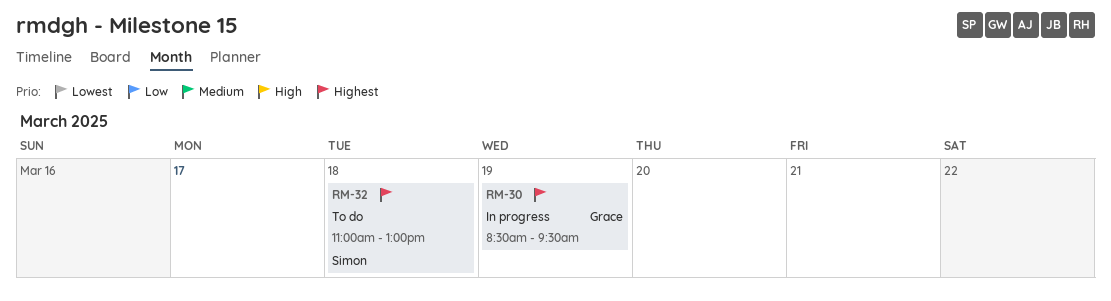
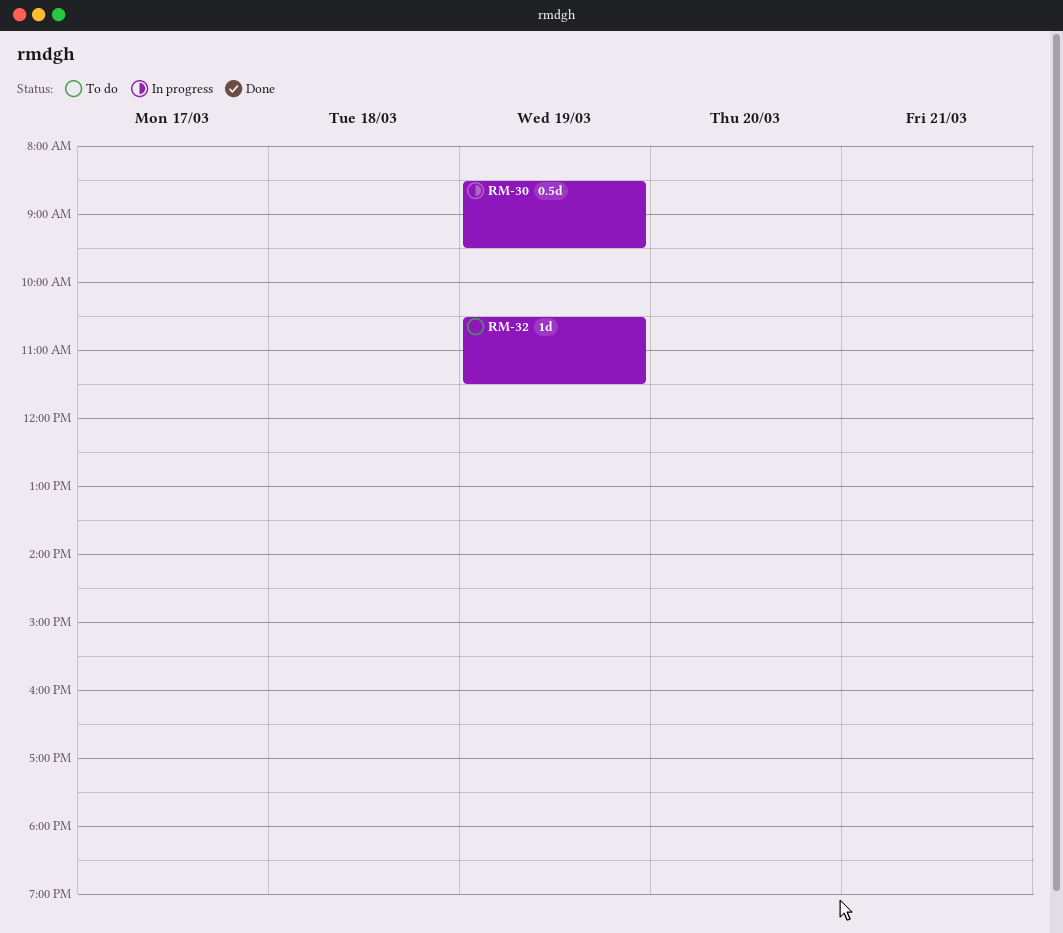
RM-32, day: Mar 18 -> Mar 19
RM-32, begins: 11:00 -> 10:30
RM-32, ends: 13:00 -> 11:30

